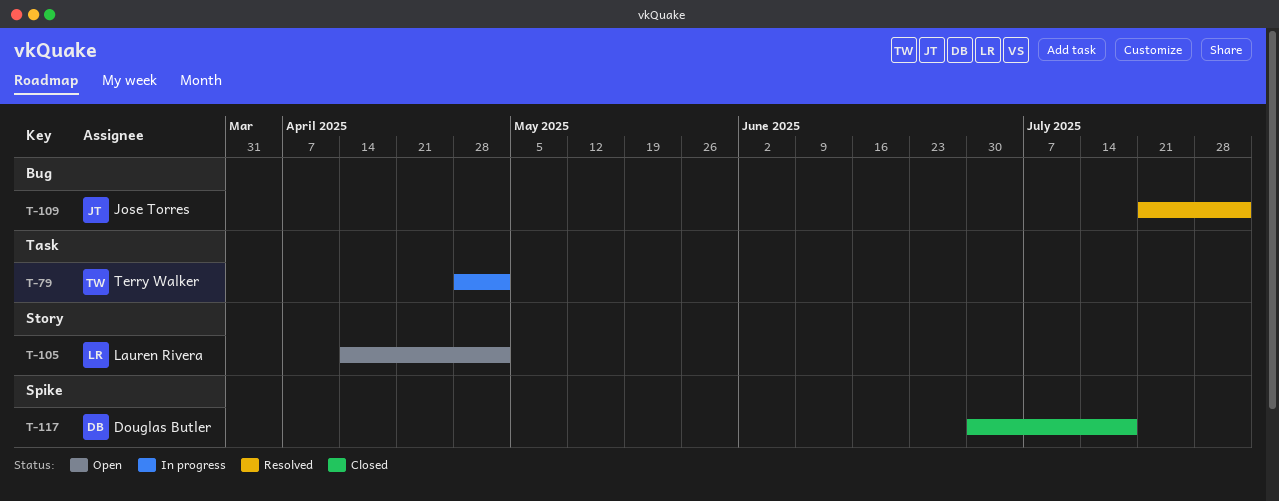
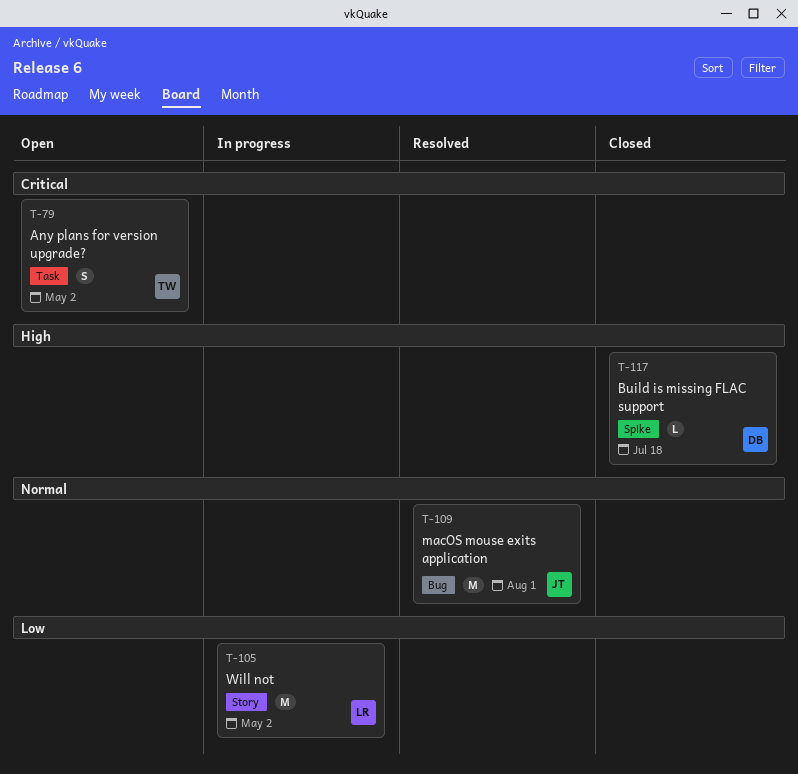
T-79, status: In progress -> Open
T-105, status: Open -> In progress

